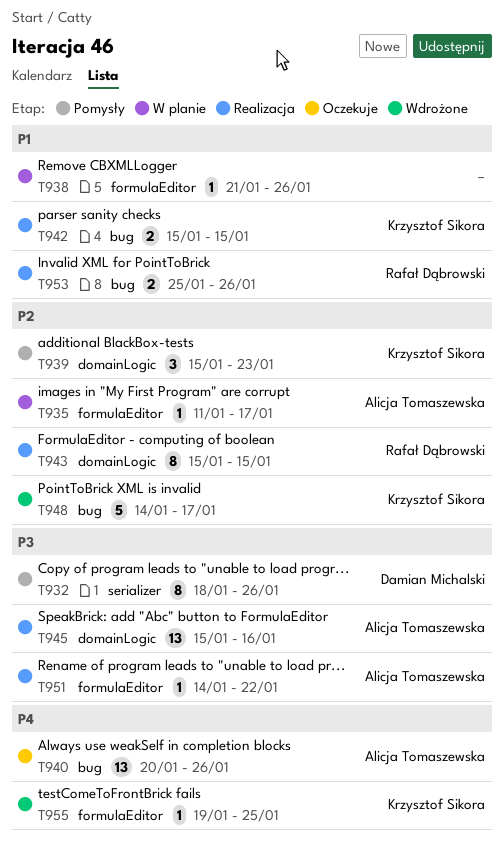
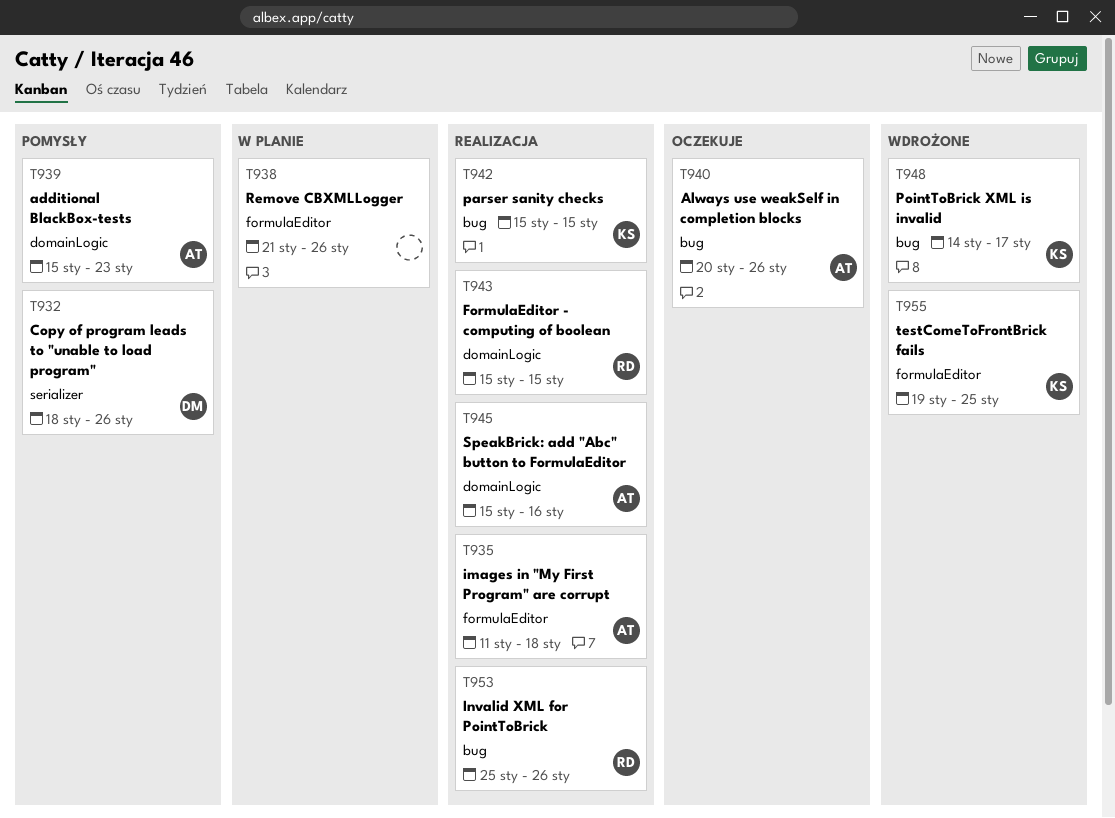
T935, status: W planie -> Realizacja
T935, due: Jan 17 -> Jan 18
T939, owner: Krzysztof Sikora -> Alicja Tomaszewska
T951: present -> none

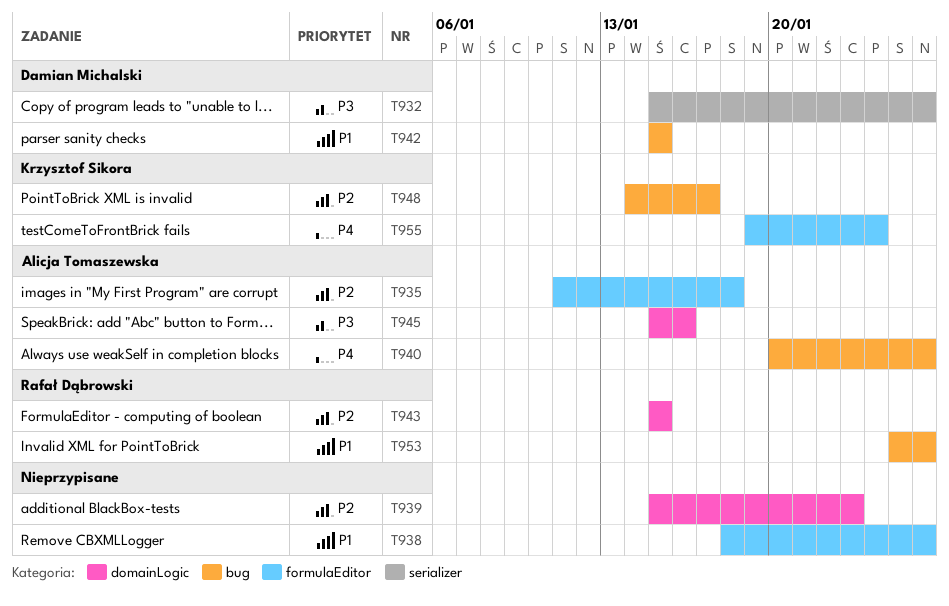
T932, start: Jan 18 -> Jan 15
T938, start: Jan 21 -> Jan 18
T939, owner: Alicja Tomaszewska -> none
T942, owner: Krzysztof Sikora -> Damian Michalski
T955, due: Jan 25 -> Jan 24

